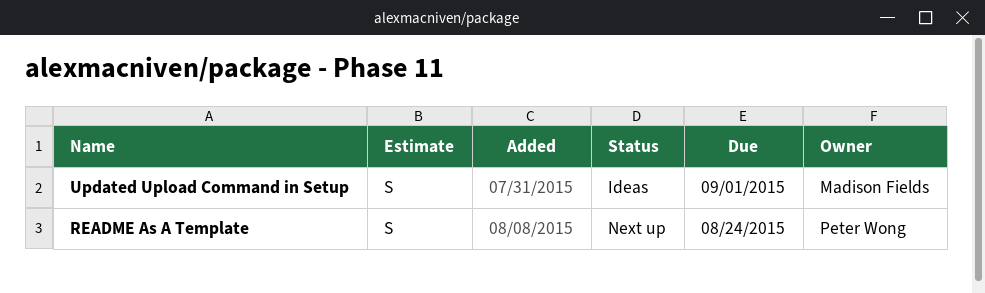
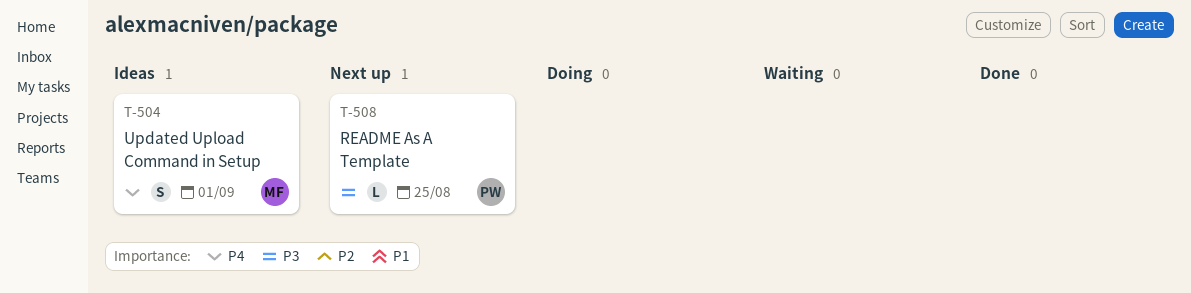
README As A Template, estimate: S -> L
README As A Template, due: Aug 24 -> Aug 25

